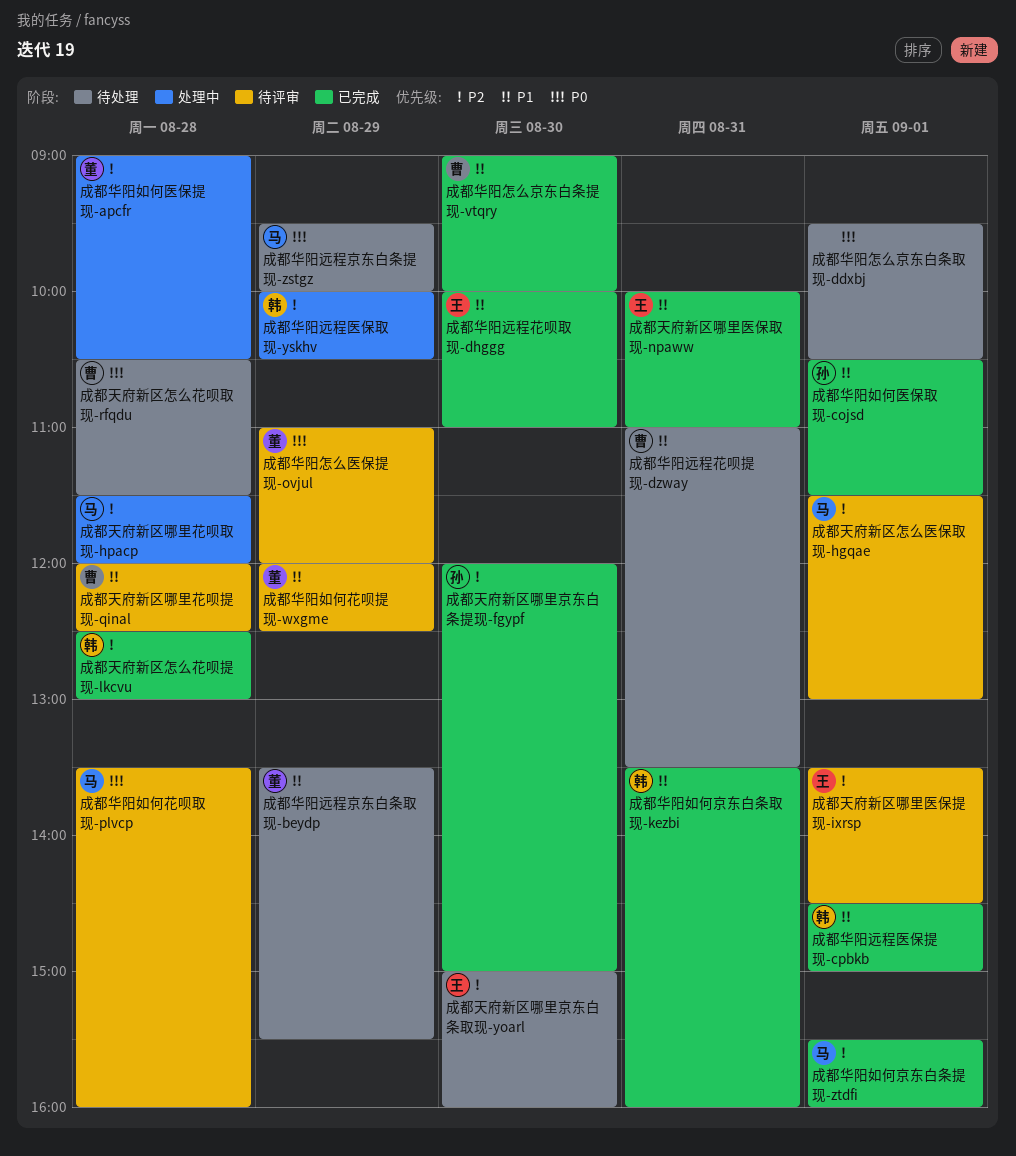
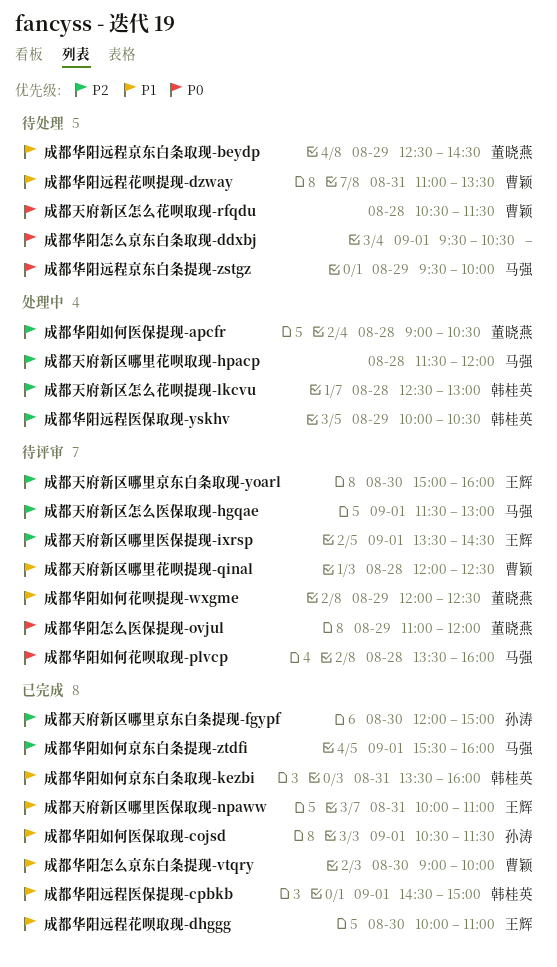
成都华阳远程京东白条取现-beydp, begins: 13:30 -> 12:30
成都华阳远程京东白条取现-beydp, ends: 15:30 -> 14:30
成都天府新区哪里京东白条取现-yoarl, status: 待处理 -> 待评审
成都天府新区怎么花呗提现-lkcvu, status: 已完成 -> 处理中

